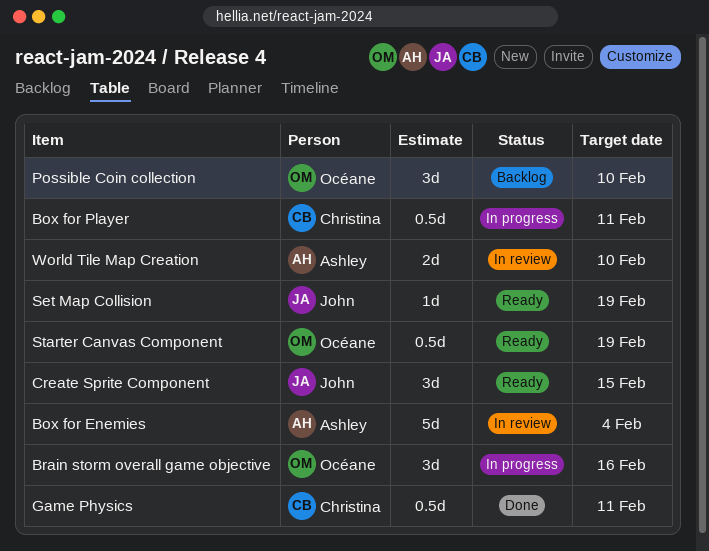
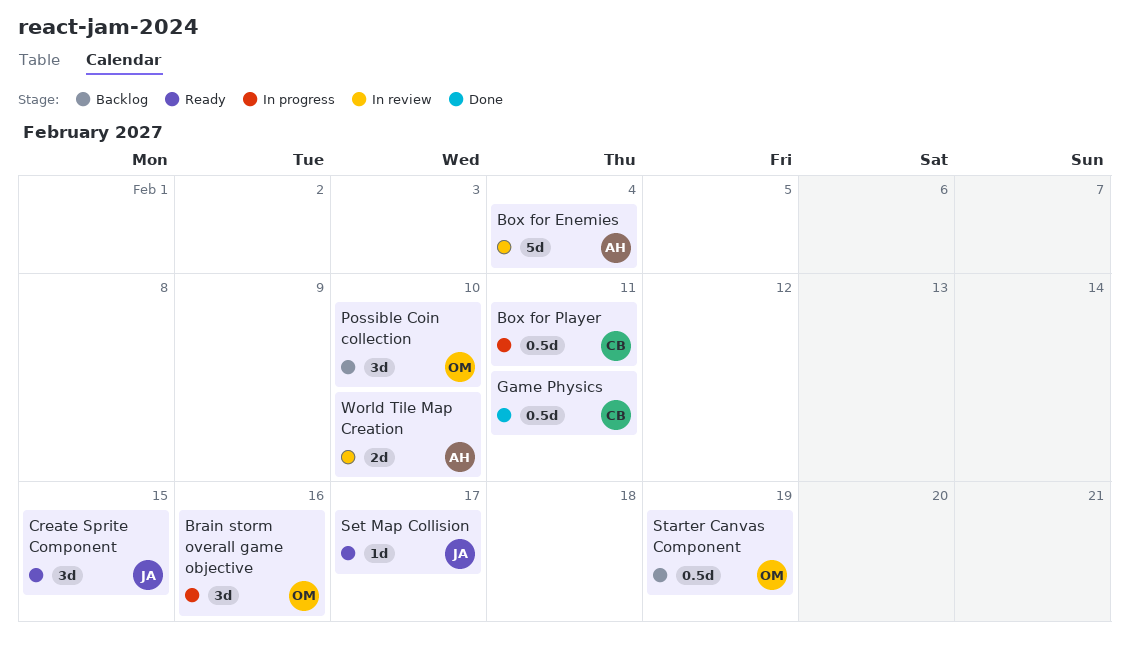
Set Map Collision, due: Feb 19 -> Feb 17
Starter Canvas Component, status: Ready -> Backlog

